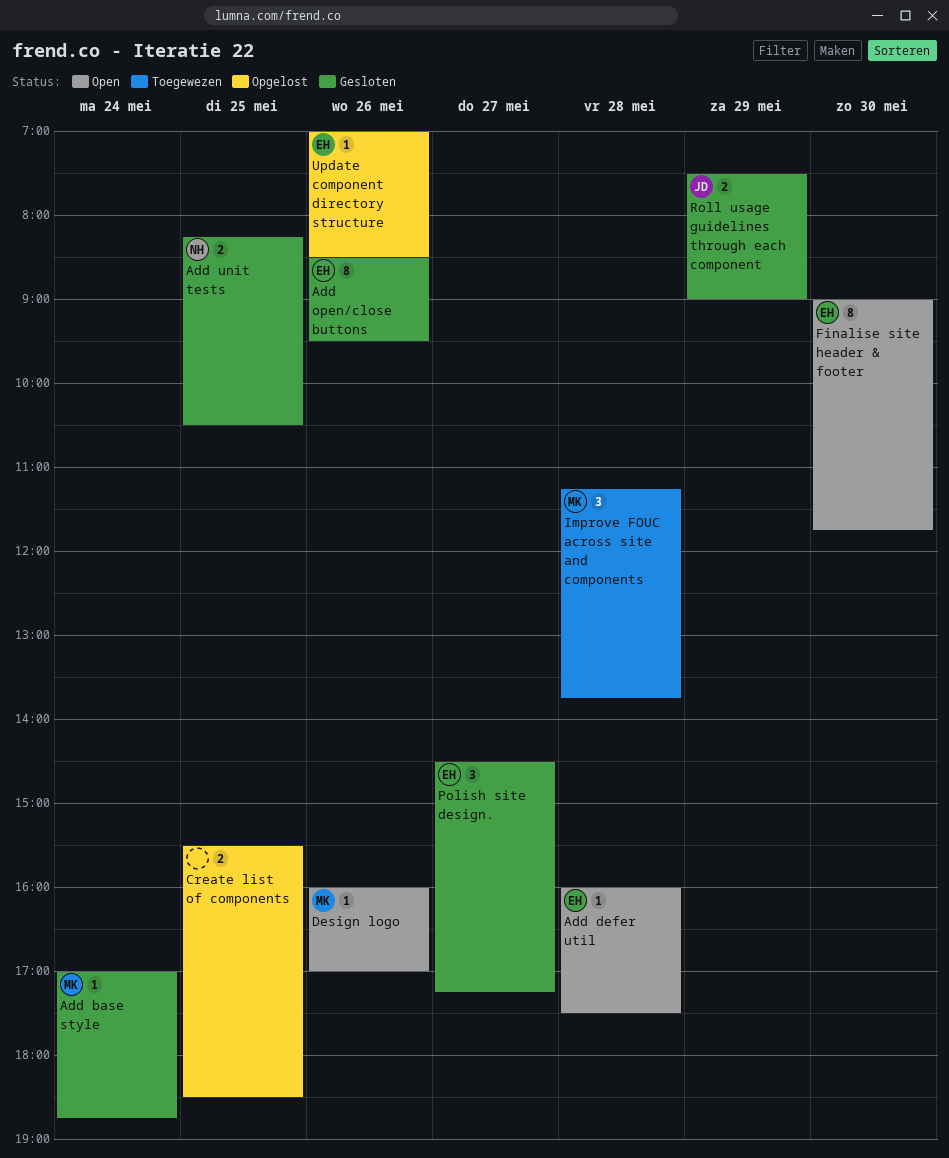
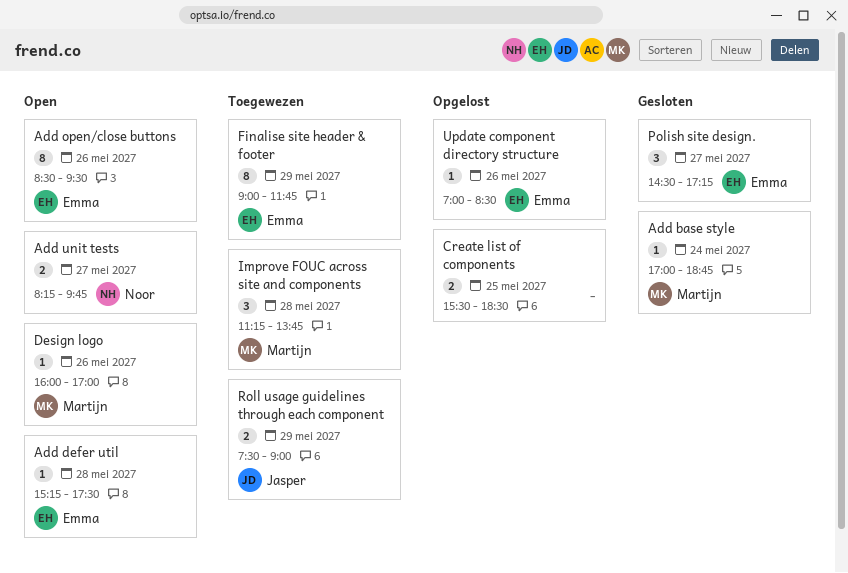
Add defer util, begins: 16:00 -> 15:15
Add open/close buttons, status: Gesloten -> Open
Add unit tests, status: Gesloten -> Open
Add unit tests, day: May 25 -> May 27
Add unit tests, ends: 10:30 -> 09:45
Finalise site header & footer, status: Open -> Toegewezen
Finalise site header & footer, day: May 30 -> May 29
Roll usage guidelines through each component, status: Gesloten -> Toegewezen

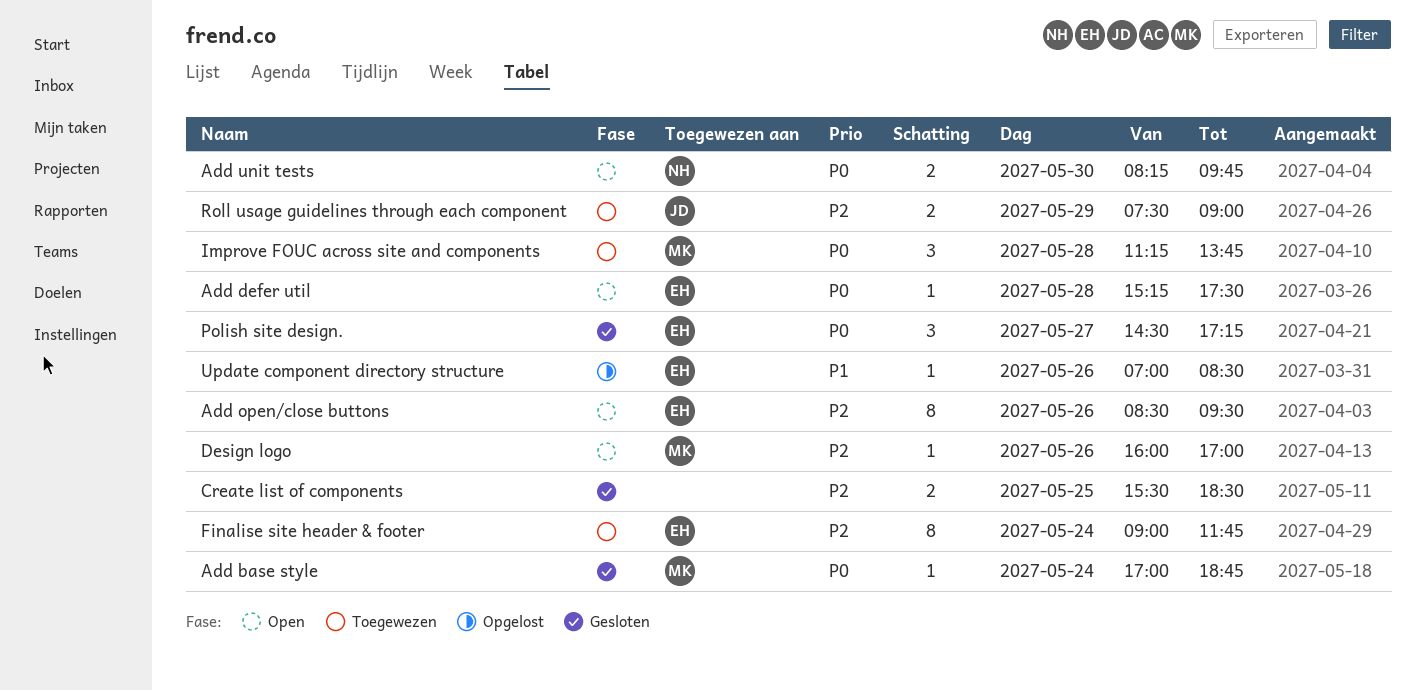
Add unit tests, day: May 27 -> May 30
Create list of components, status: Opgelost -> Gesloten
Finalise site header & footer, day: May 29 -> May 24

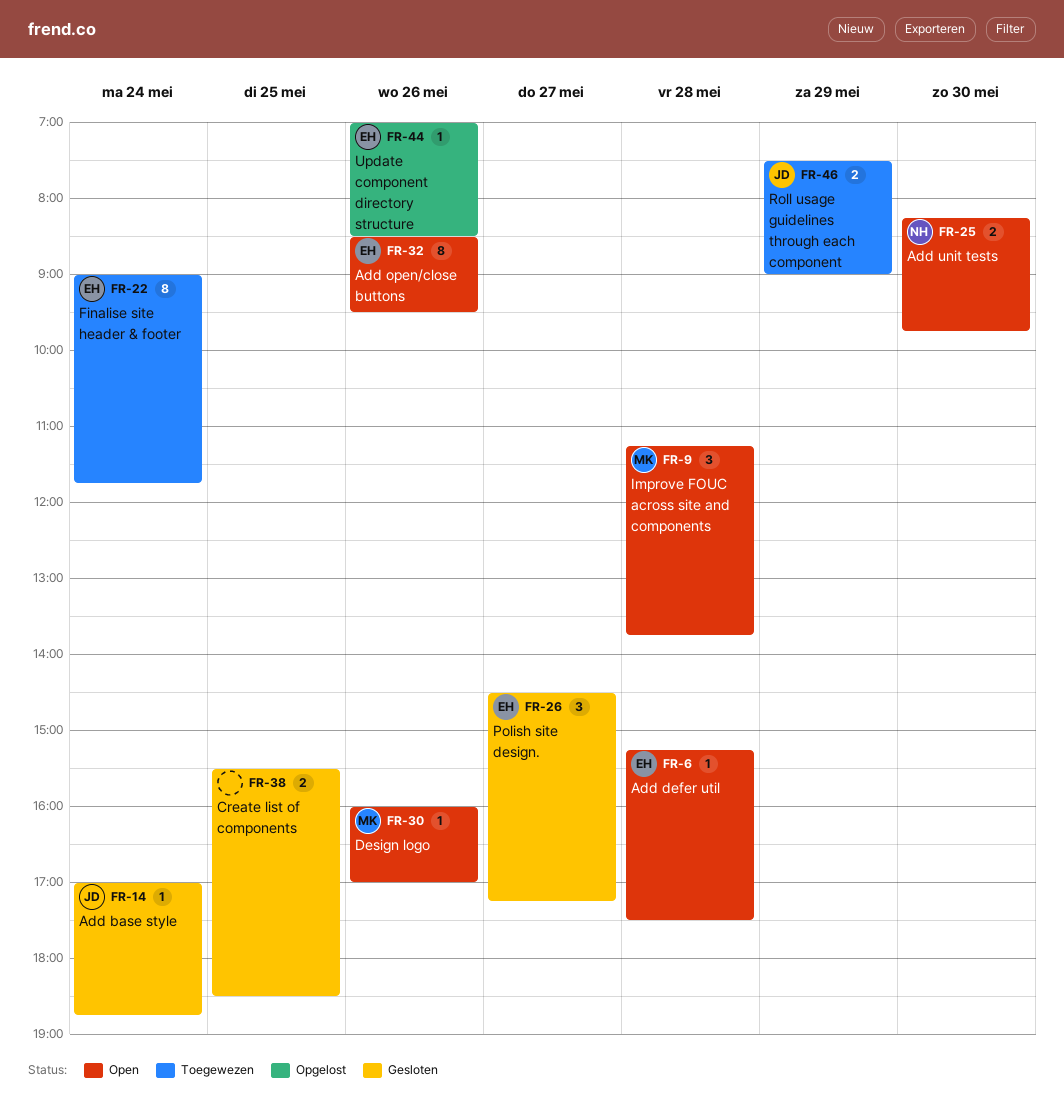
Add base style, owner: MK -> JD
Improve FOUC across site and components, status: Toegewezen -> Open

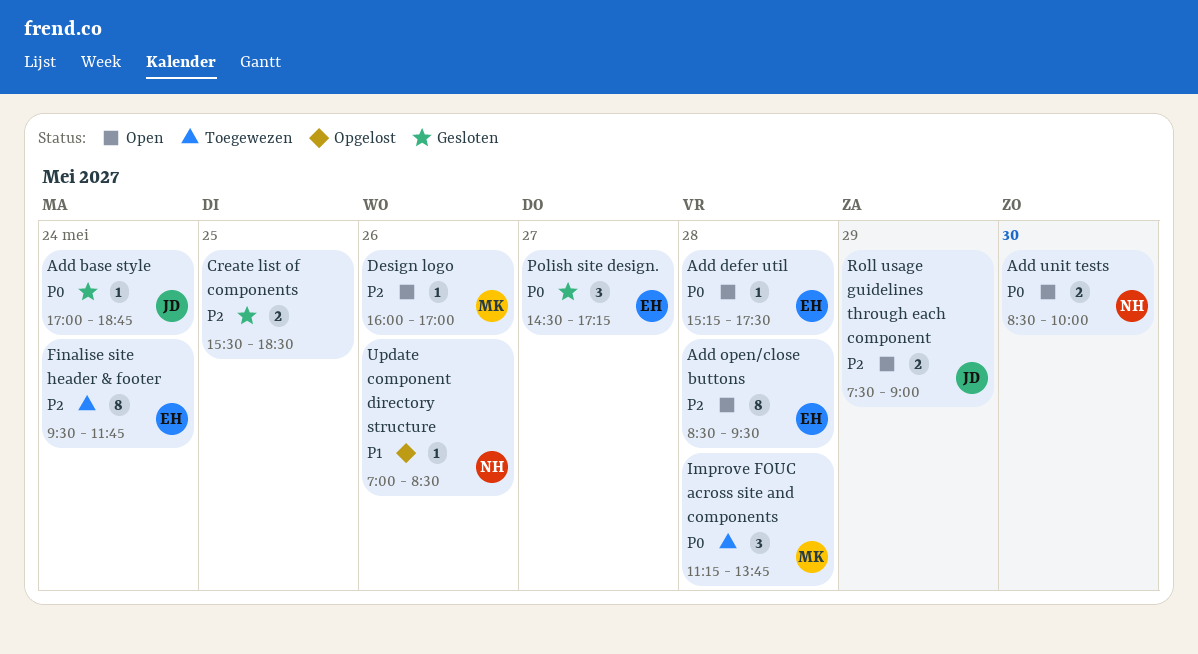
Add open/close buttons, day: May 26 -> May 28
Add unit tests, begins: 08:15 -> 08:30
Add unit tests, ends: 09:45 -> 10:00
Finalise site header & footer, begins: 09:00 -> 09:30
Improve FOUC across site and components, status: Open -> Toegewezen
Roll usage guidelines through each component, status: Toegewezen -> Open
Update component directory structure, owner: EH -> NH

